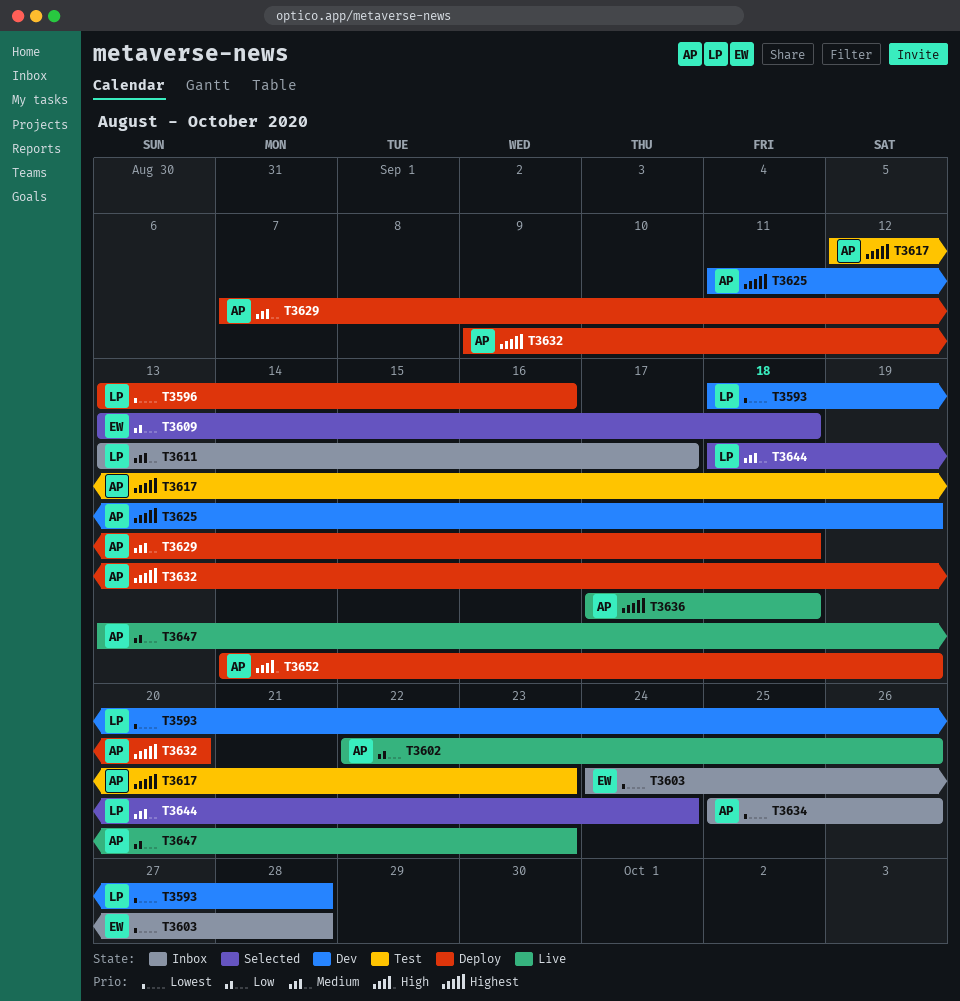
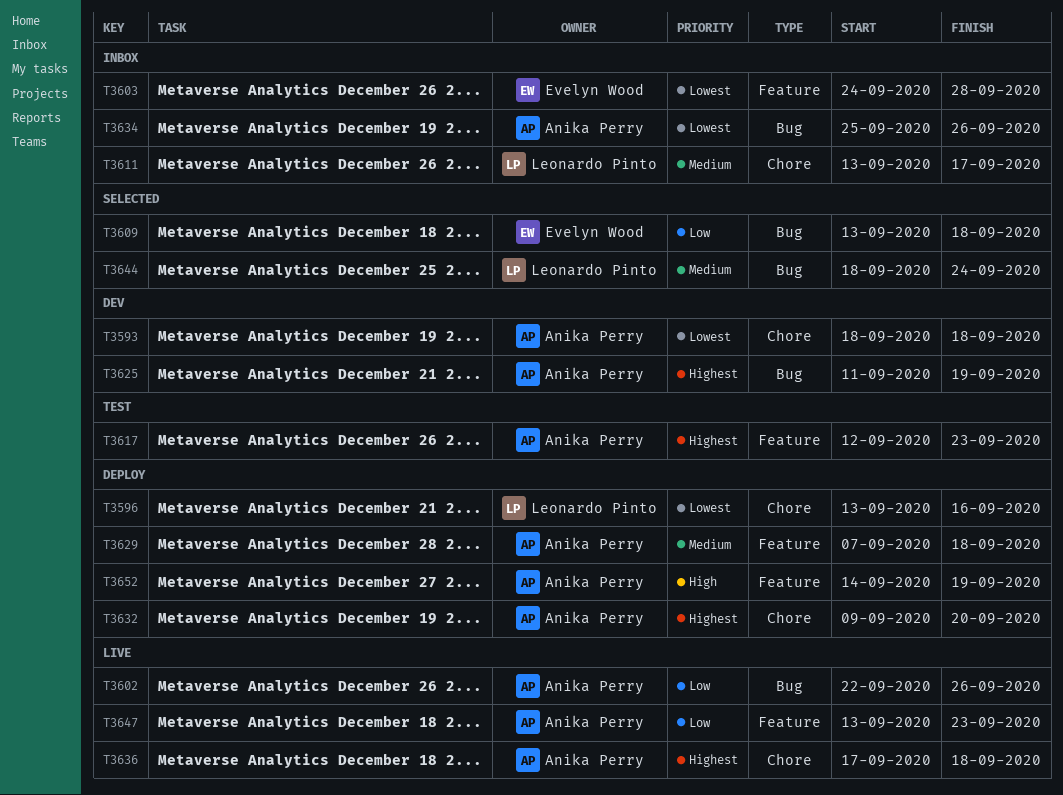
T3593, owner: Leonardo Pinto -> Anika Perry
T3593, due: Sep 28 -> Sep 18

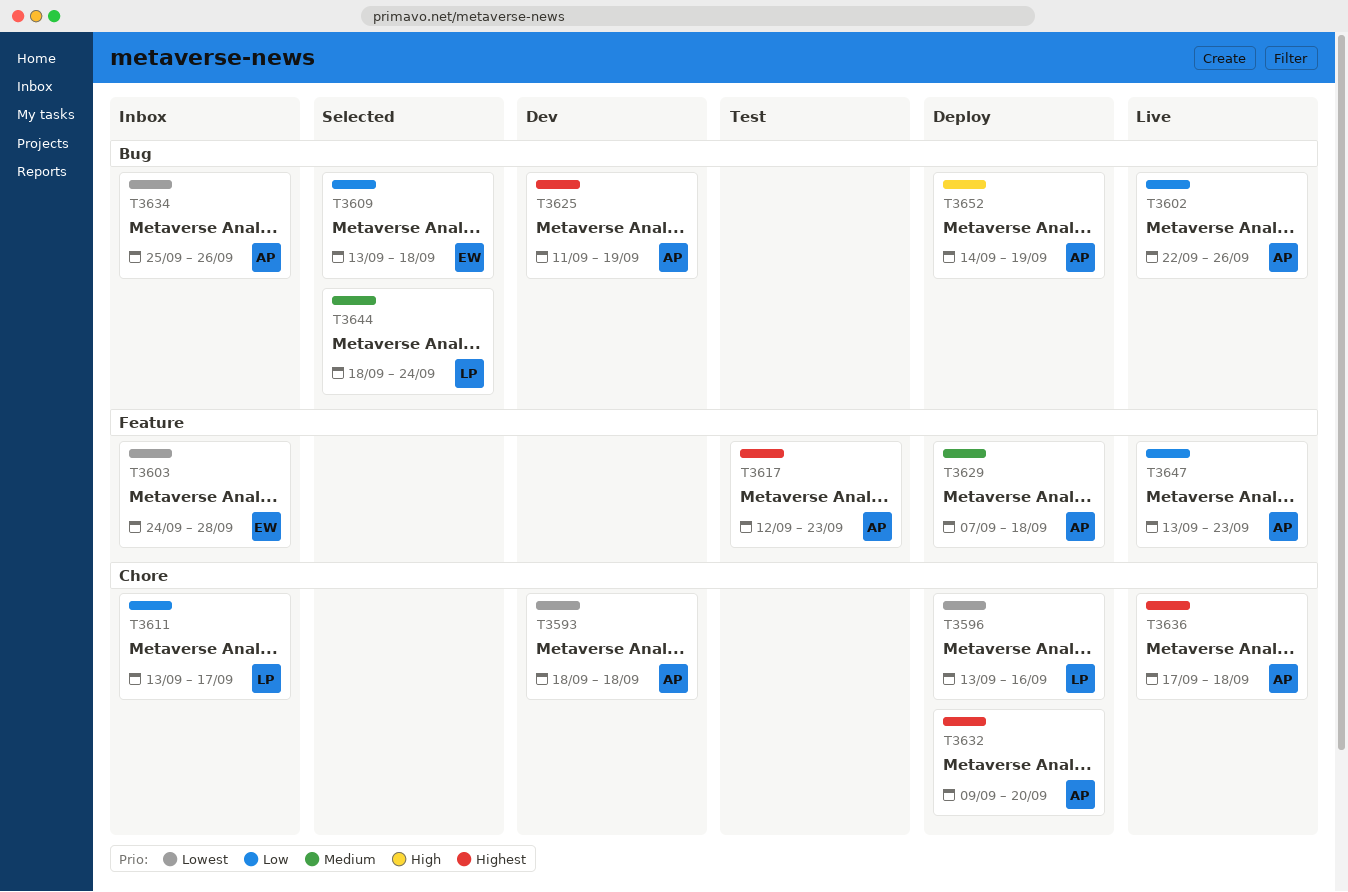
T3611, priority: Medium -> Low
T3652, label: Feature -> Bug

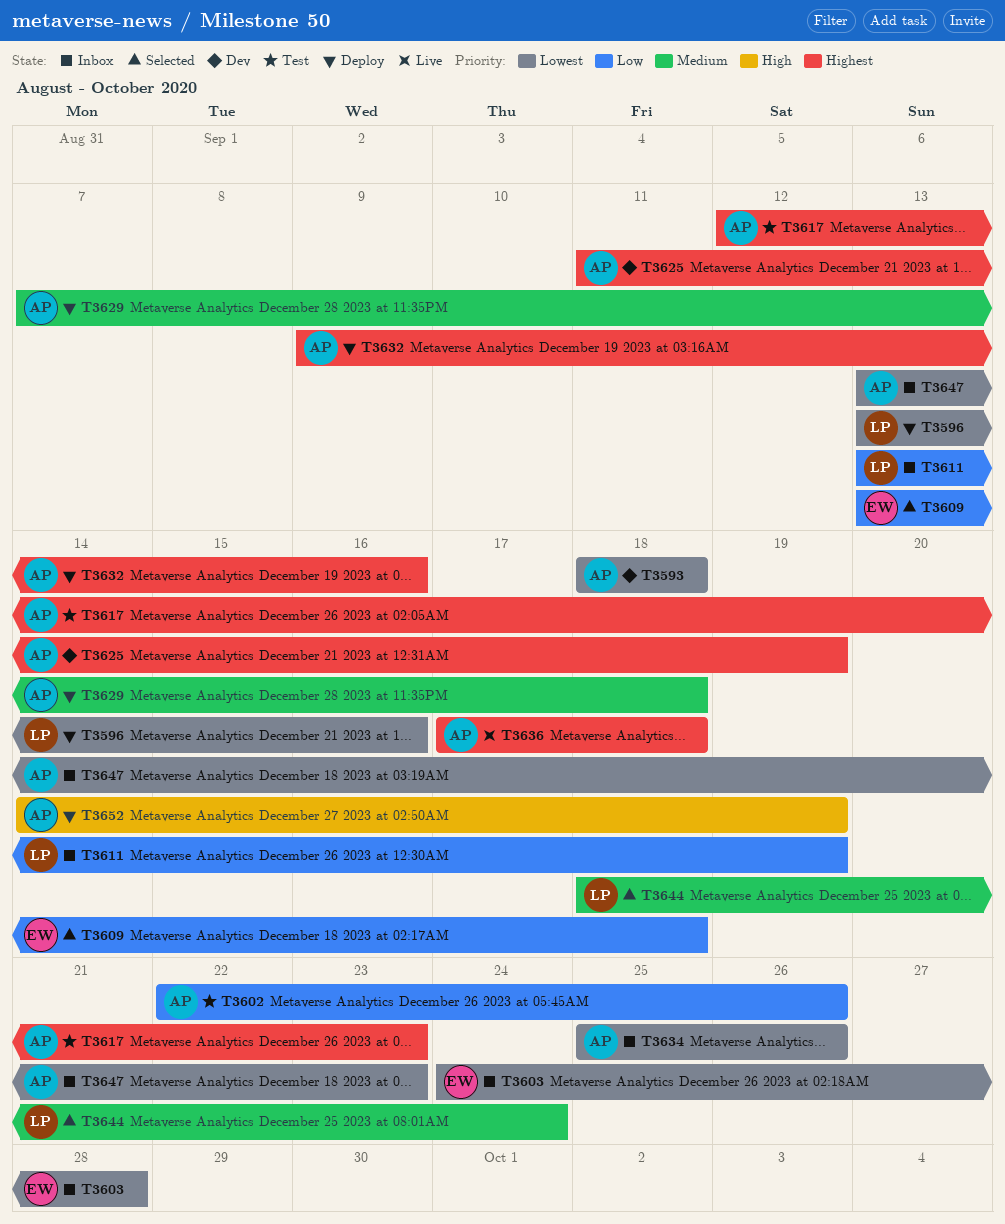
T3602, status: Live -> Test
T3611, due: Sep 17 -> Sep 19
T3632, due: Sep 20 -> Sep 16
T3647, status: Live -> Inbox
T3647, priority: Low -> Lowest

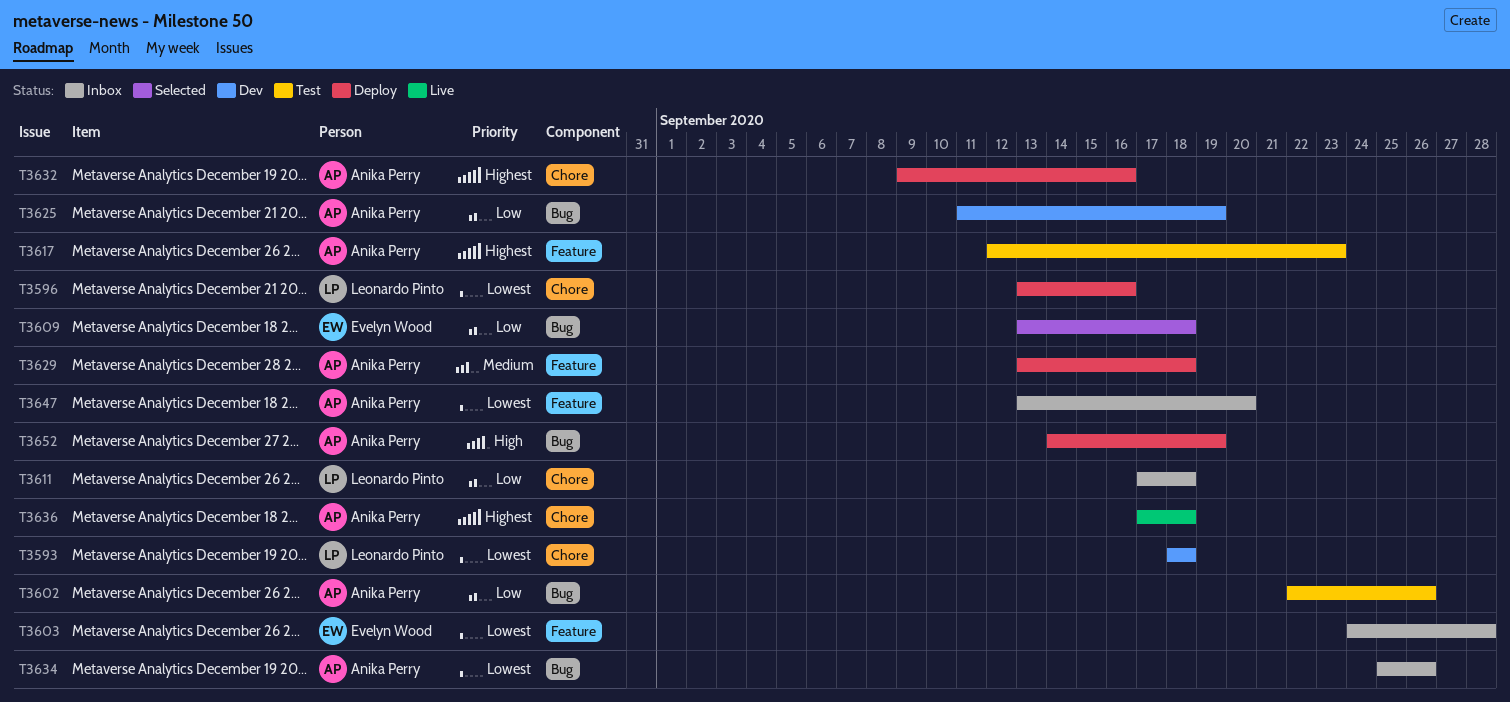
T3593, owner: Anika Perry -> Leonardo Pinto
T3611, start: Sep 13 -> Sep 17
T3611, due: Sep 19 -> Sep 18
T3625, priority: Highest -> Low
T3629, start: Sep 7 -> Sep 13
T3644: present -> none
T3647, due: Sep 23 -> Sep 20

